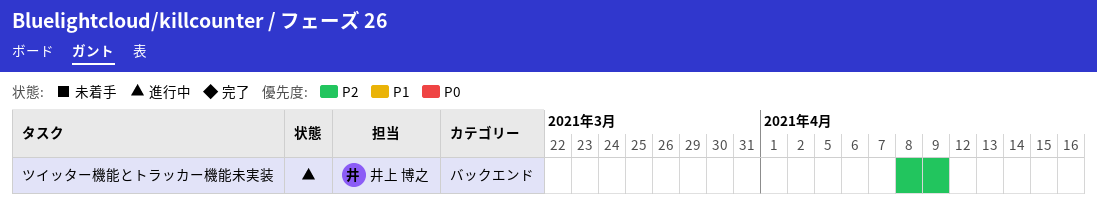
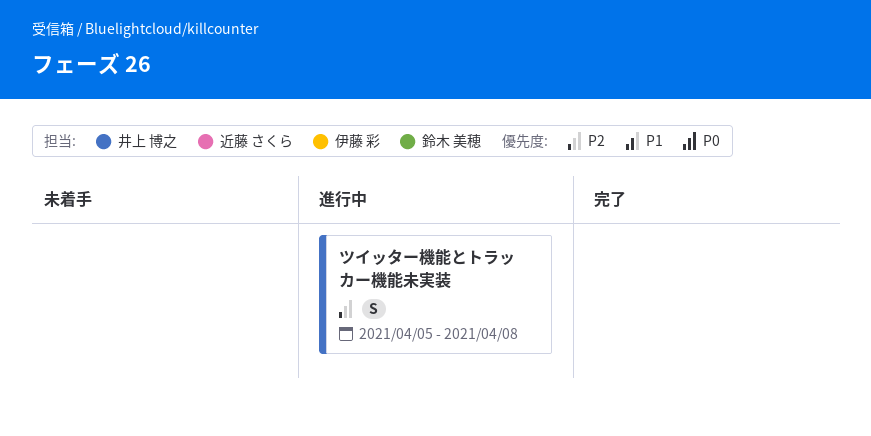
ツイッター機能とトラッカー機能未実装, start: Apr 8 -> Apr 5
ツイッター機能とトラッカー機能未実装, due: Apr 9 -> Apr 8

